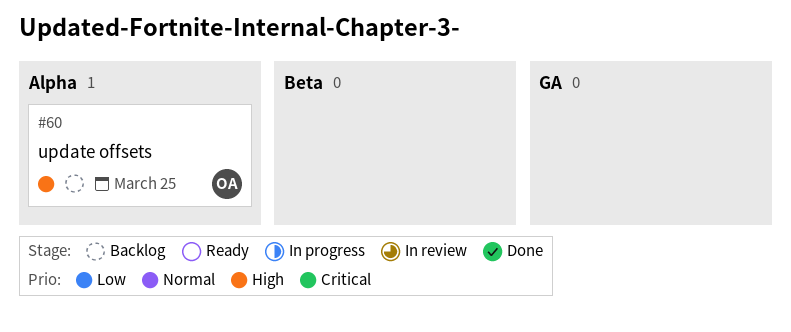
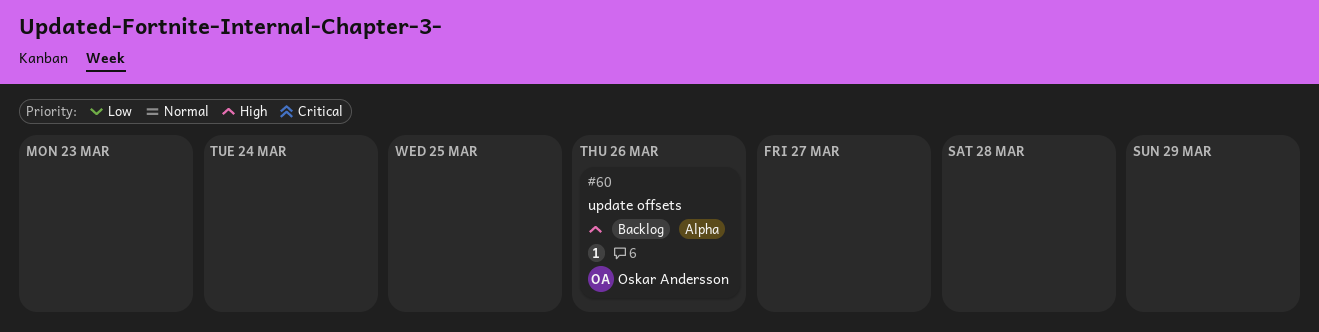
#60, due: Mar 25 -> Mar 26

